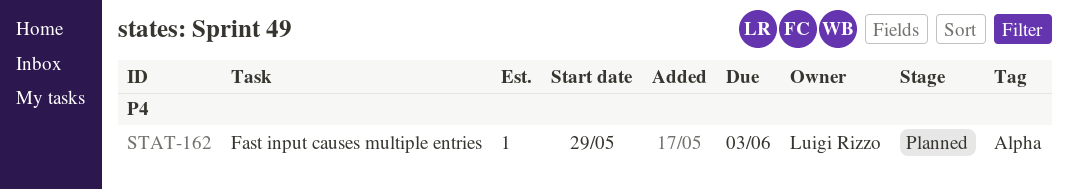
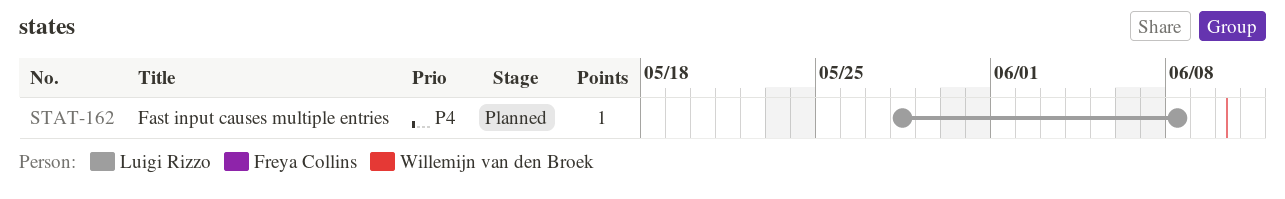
STAT-162, start: May 29 -> May 28
STAT-162, due: Jun 3 -> Jun 8

